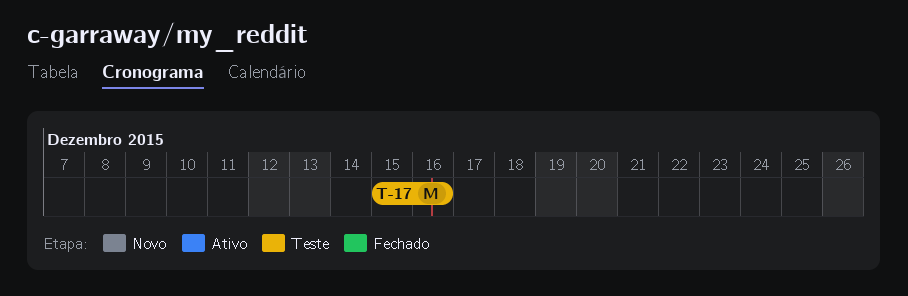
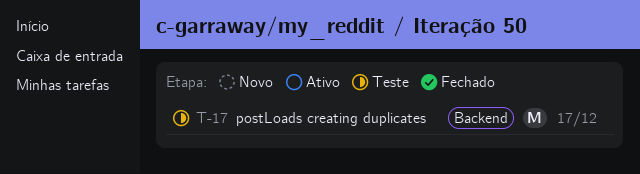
T-17, due: Dec 16 -> Dec 17

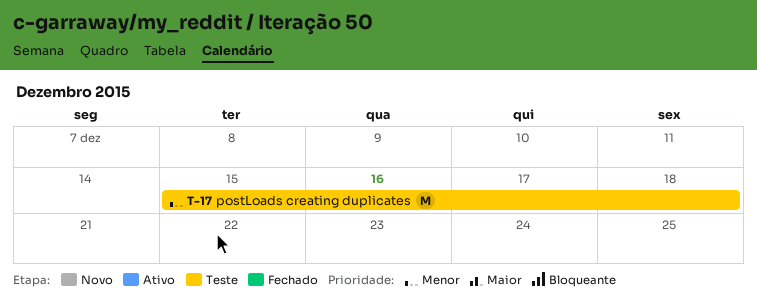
T-17, due: Dec 17 -> Dec 18

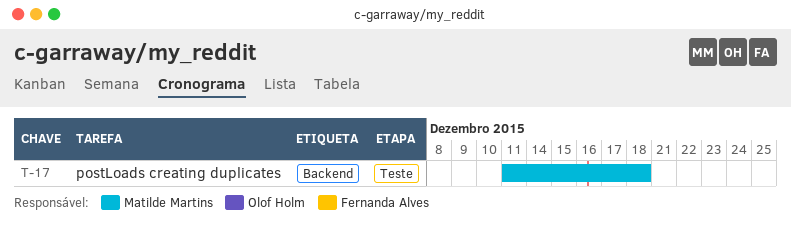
T-17, start: Dec 15 -> Dec 11

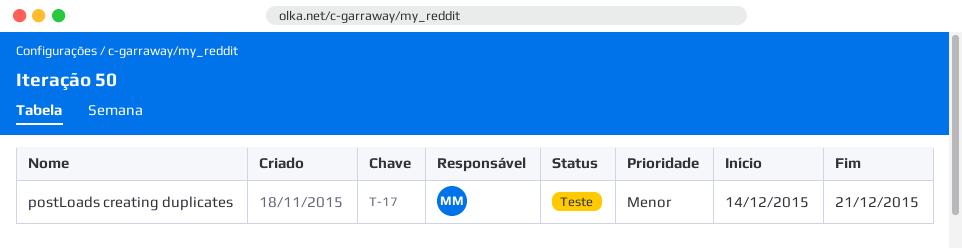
T-17, start: Dec 11 -> Dec 14
T-17, due: Dec 18 -> Dec 21

